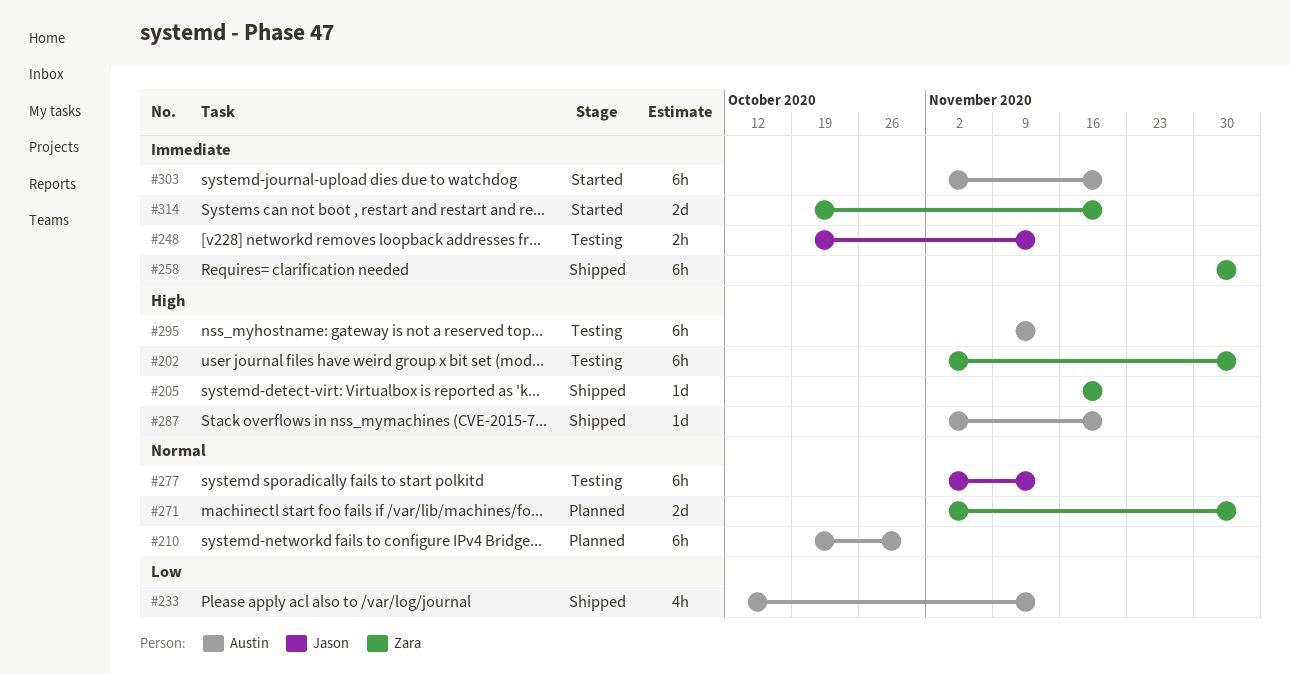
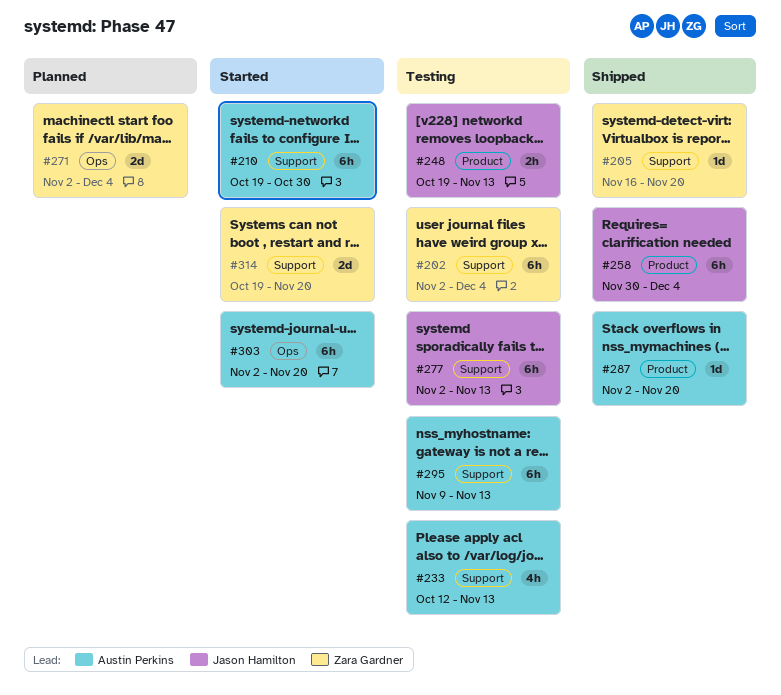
#210, status: Planned -> Started
#233, status: Shipped -> Testing
#258, owner: Zara Gardner -> Jason Hamilton

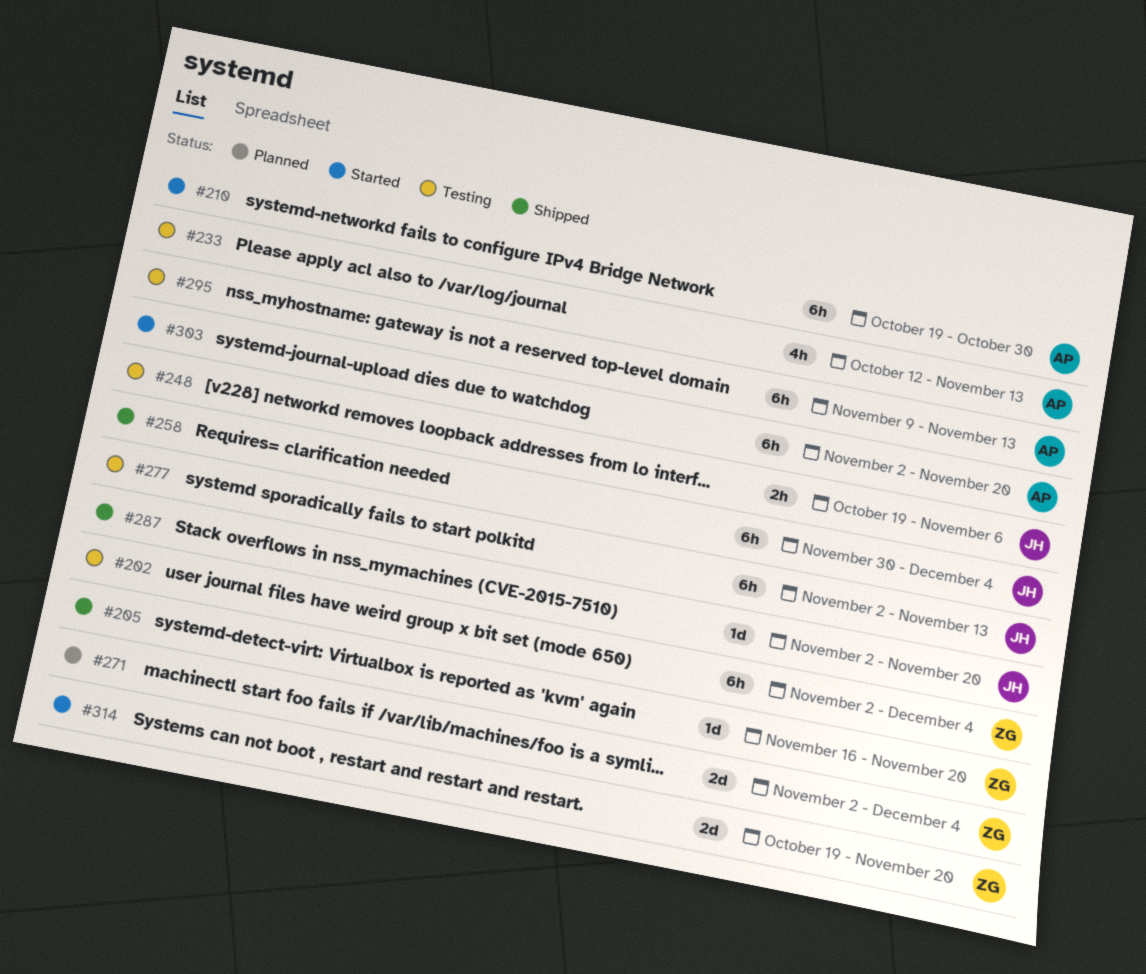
#248, due: Nov 13 -> Nov 6
#287, owner: Austin Perkins -> Jason Hamilton

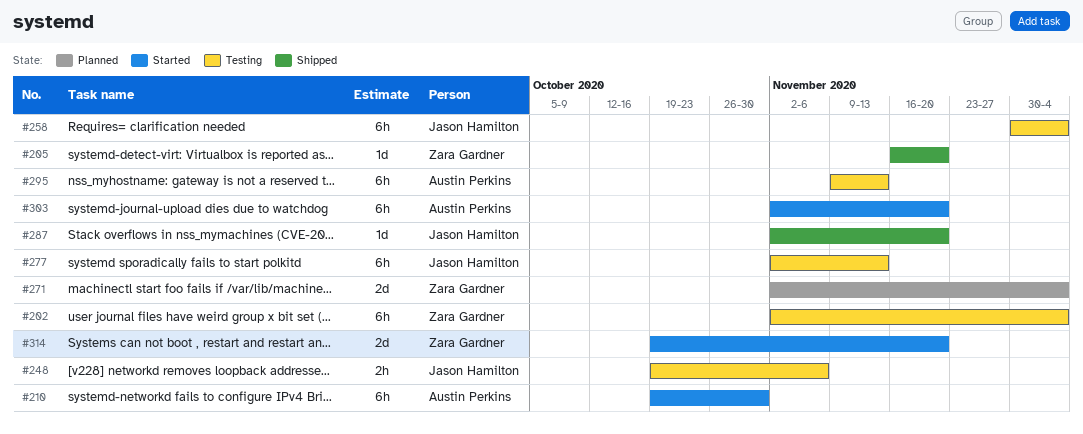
#233: present -> none
#258, status: Shipped -> Testing

